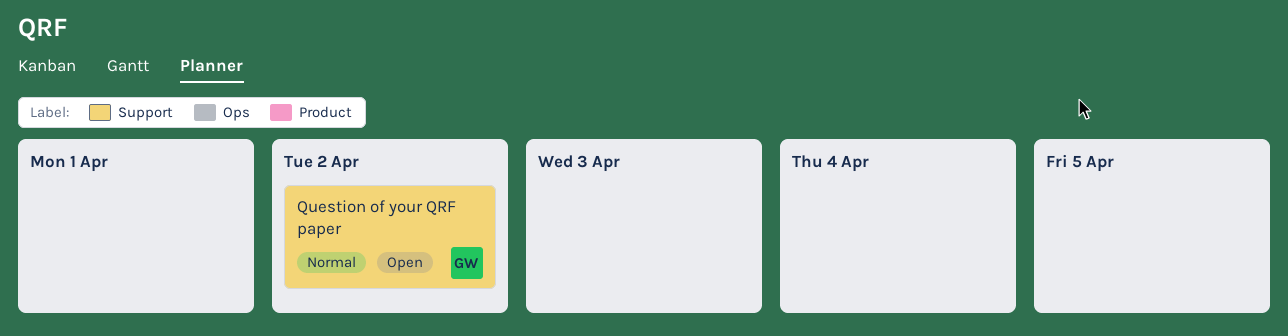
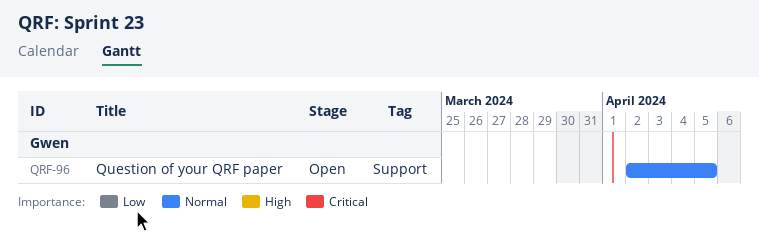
Question of your QRF paper, due: Apr 2 -> Apr 5

